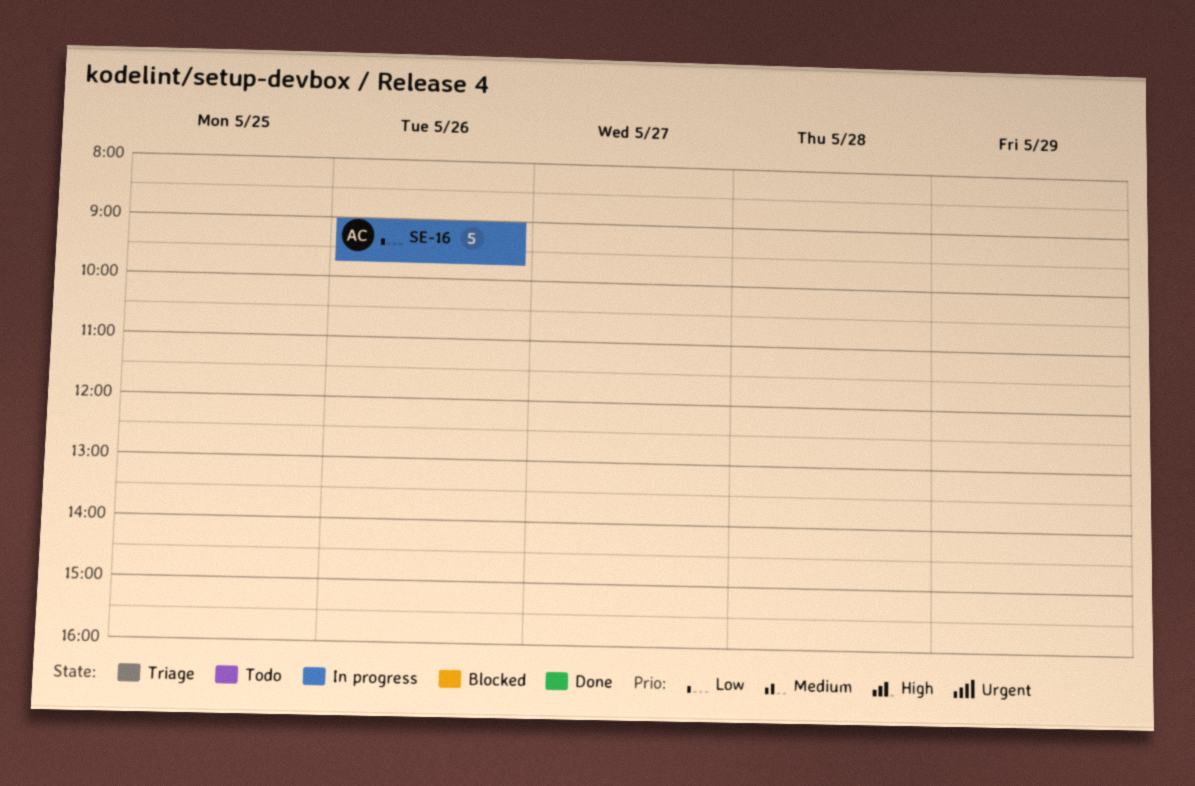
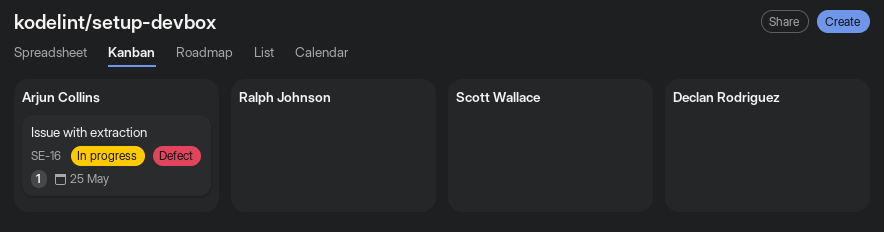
SE-16, estimate: 5 -> 1
SE-16, day: May 26 -> May 25

